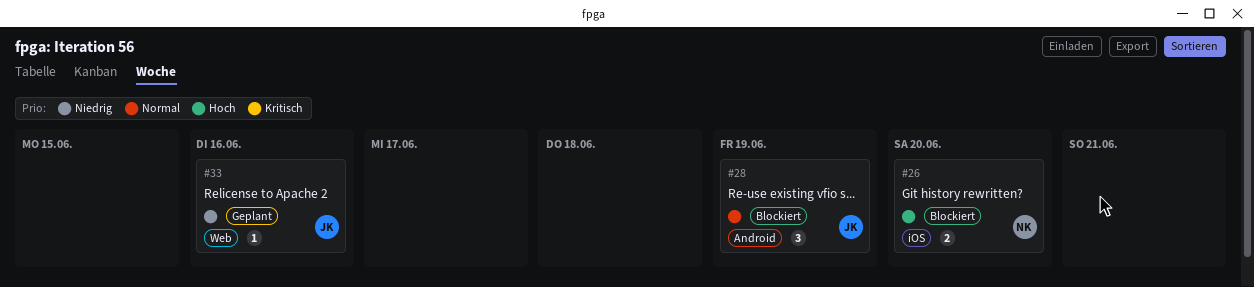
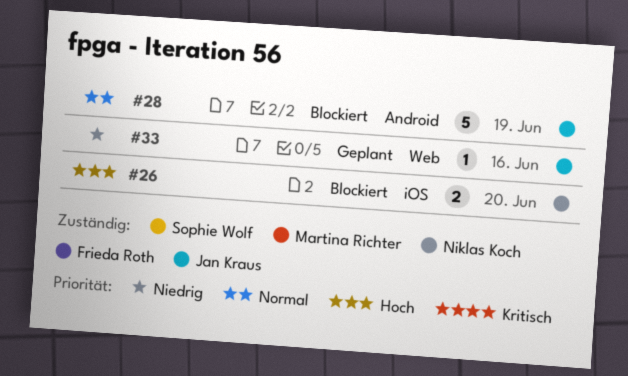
#28, estimate: 3 -> 5

